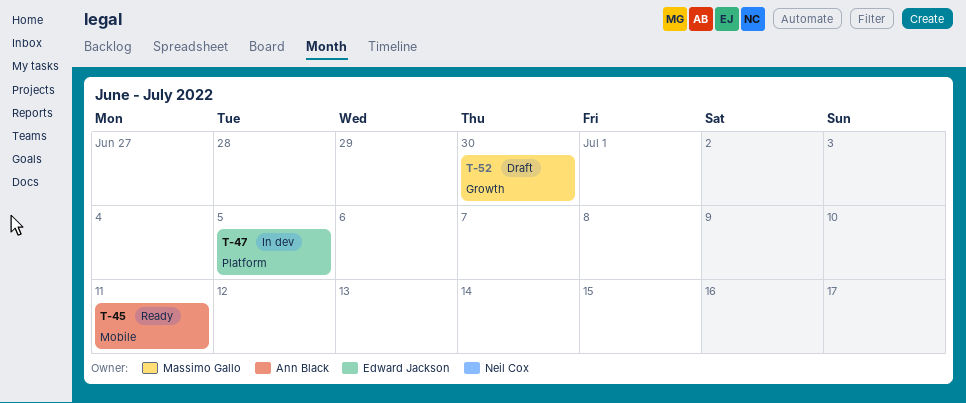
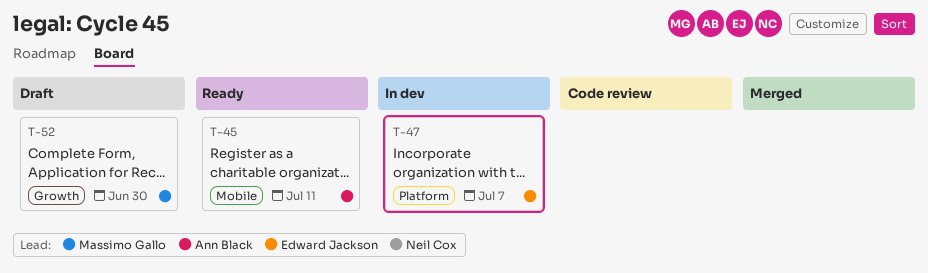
T-47, due: Jul 5 -> Jul 7

